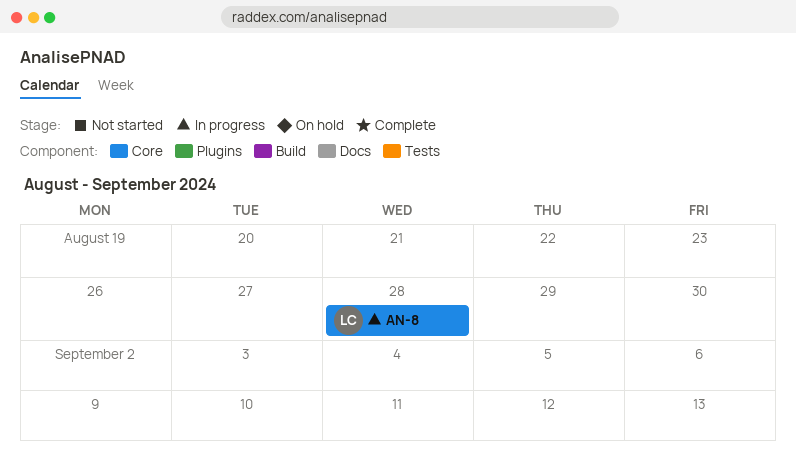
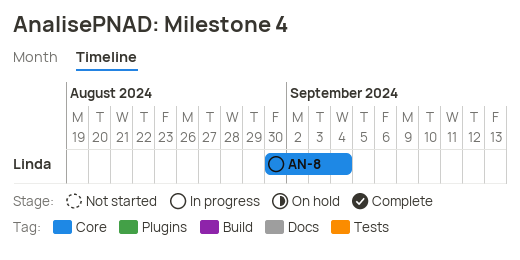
AN-8, start: Aug 28 -> Aug 30
AN-8, due: Aug 28 -> Sep 4

